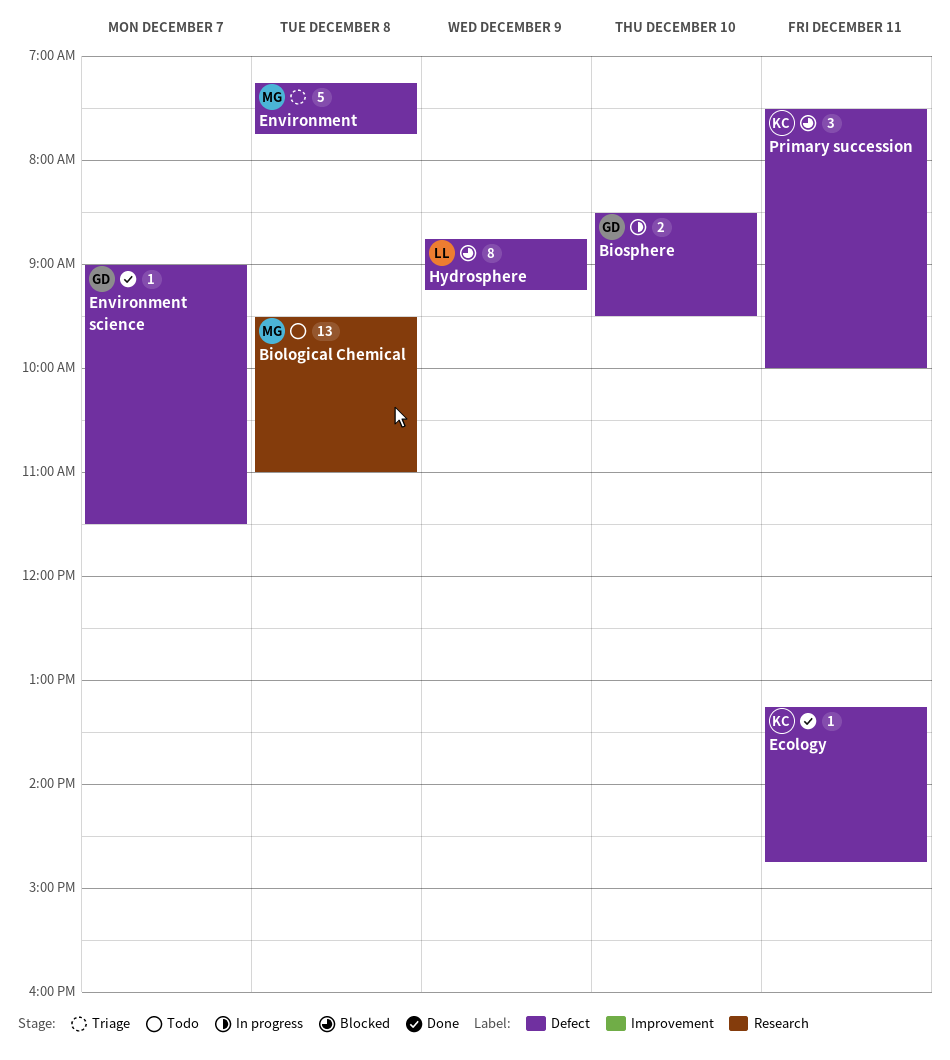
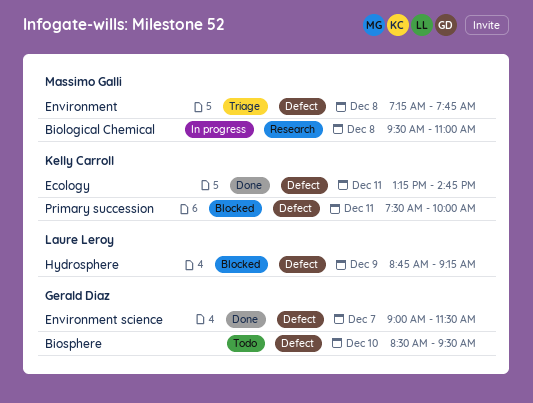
Biological Chemical, status: Todo -> In progress
Biosphere, status: In progress -> Todo

